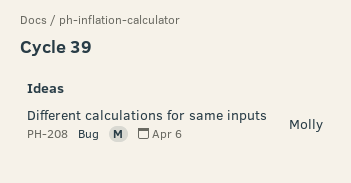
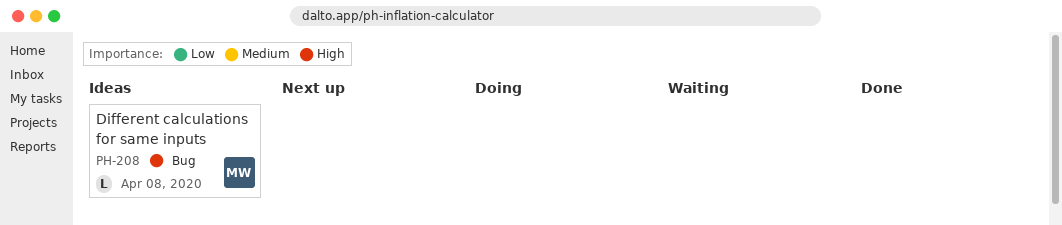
PH-208, estimate: M -> L
PH-208, due: Apr 6 -> Apr 8

